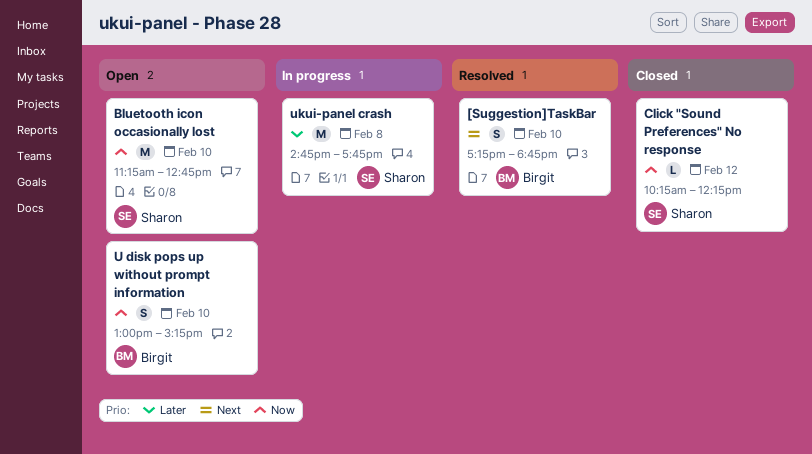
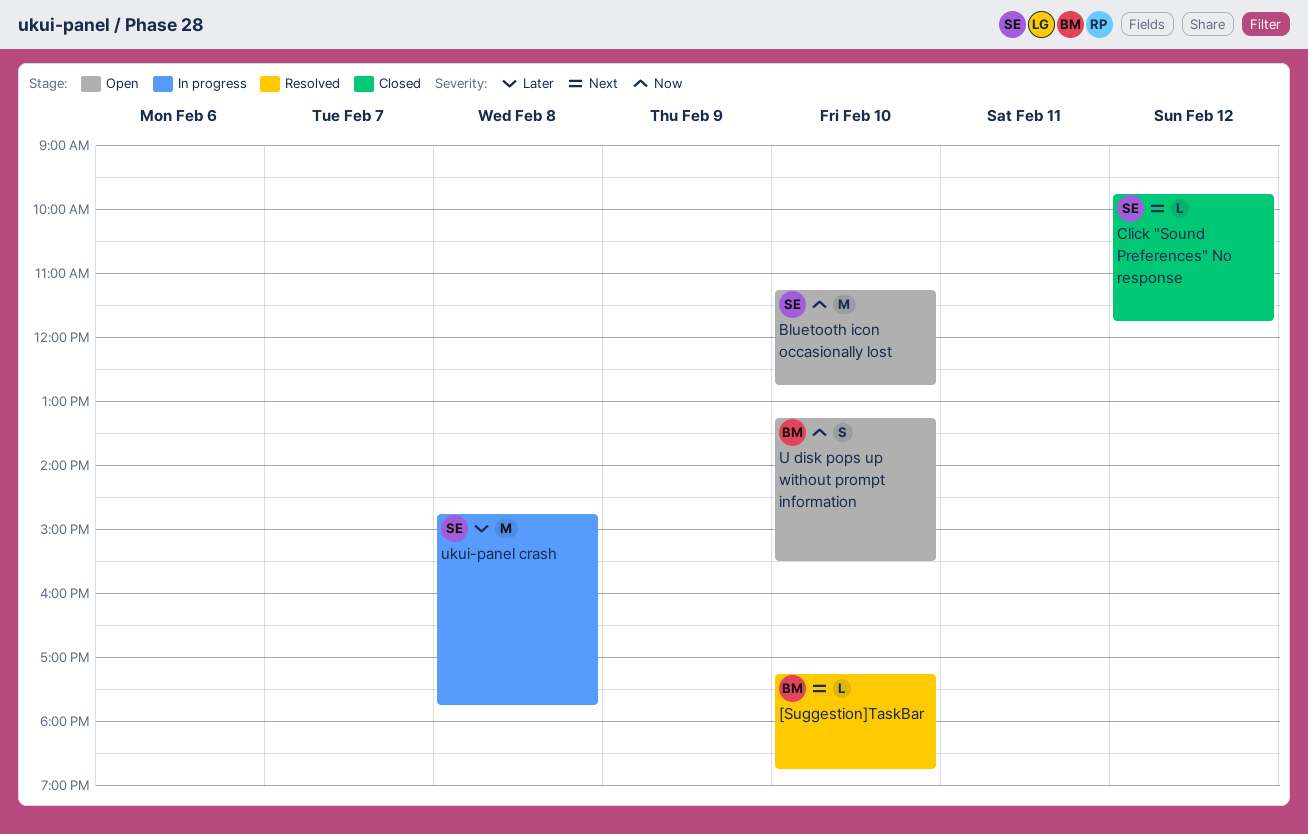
[Suggestion]TaskBar, estimate: S -> L
Click "Sound Preferences" No response, priority: Now -> Next
Click "Sound Preferences" No response, begins: 10:15 -> 09:45
Click "Sound Preferences" No response, ends: 12:15 -> 11:45
U disk pops up without prompt information, begins: 13:00 -> 13:15
U disk pops up without prompt information, ends: 15:15 -> 15:30

